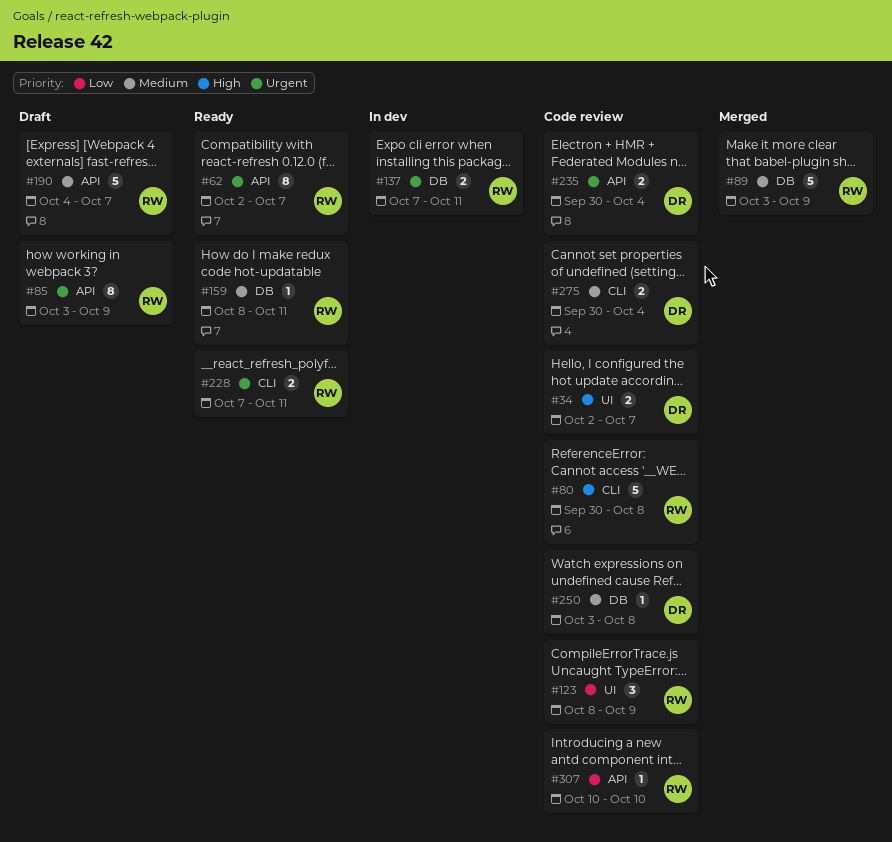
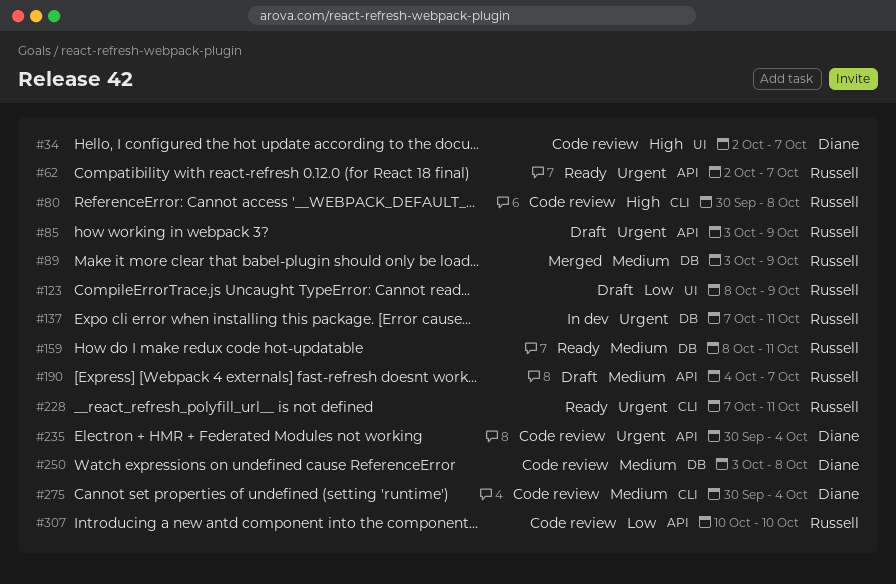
#123, status: Code review -> Draft

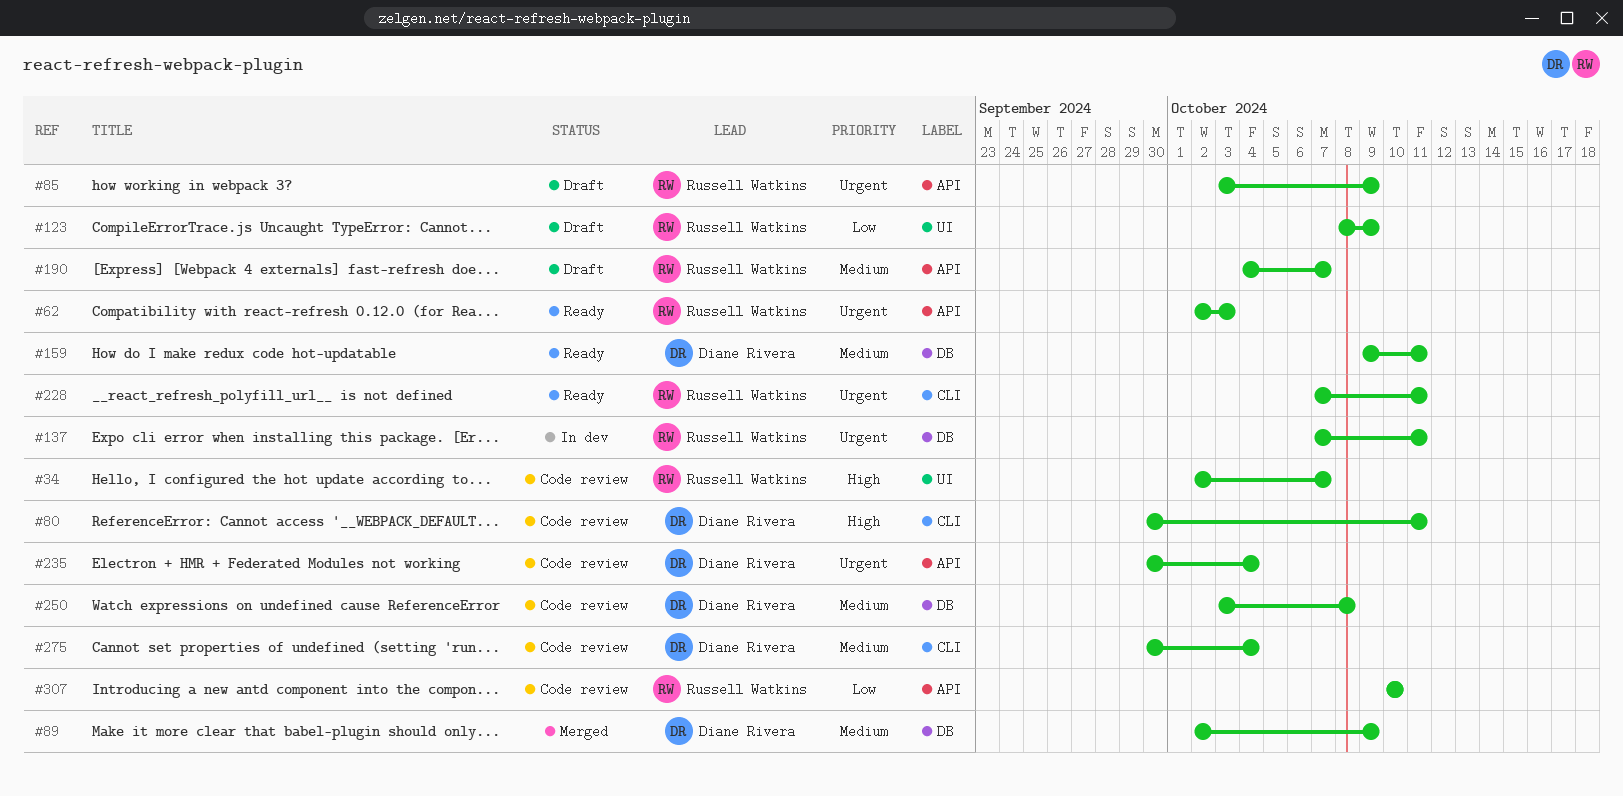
#34, owner: Diane Rivera -> Russell Watkins
#62, due: Oct 7 -> Oct 3
#80, owner: Russell Watkins -> Diane Rivera
#80, due: Oct 8 -> Oct 11
#89, owner: Russell Watkins -> Diane Rivera
#89, start: Oct 3 -> Oct 2
#159, owner: Russell Watkins -> Diane Rivera
#159, start: Oct 8 -> Oct 9

